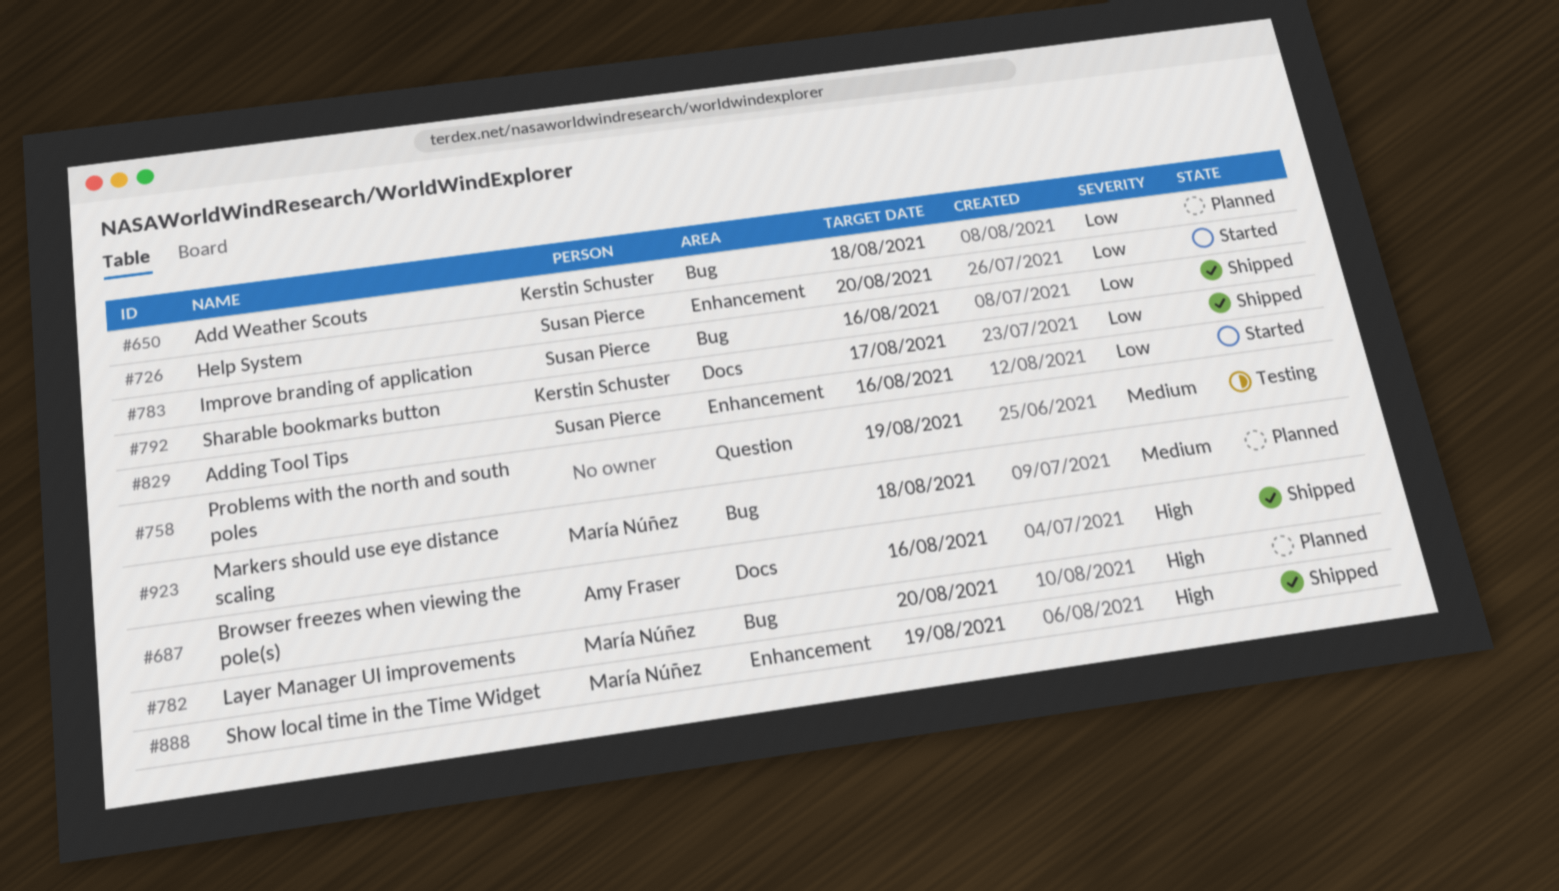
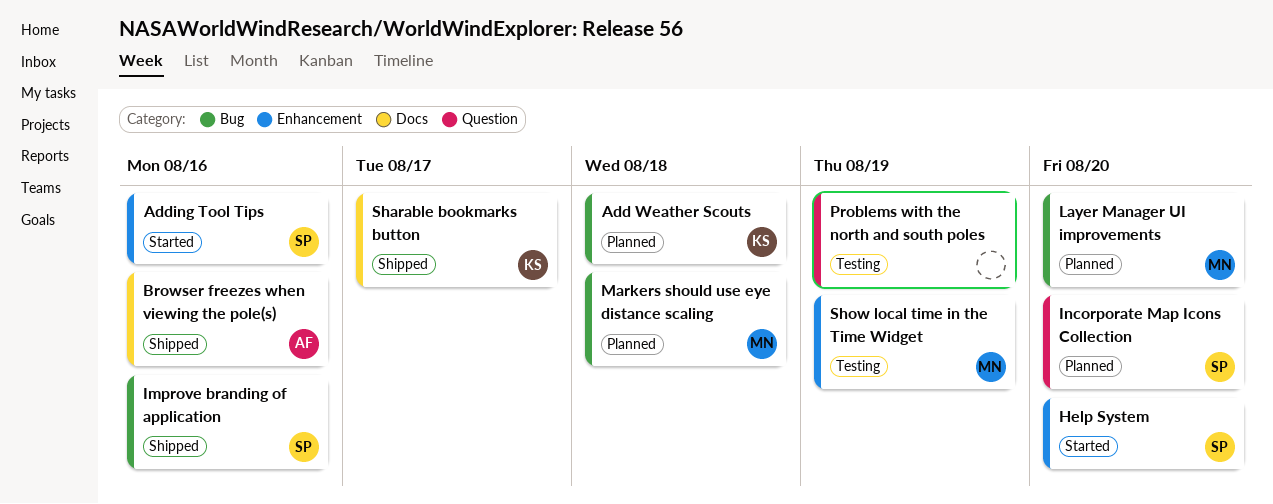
Incorporate Map Icons Collection: none -> present
Show local time in the Time Widget, status: Shipped -> Testing

